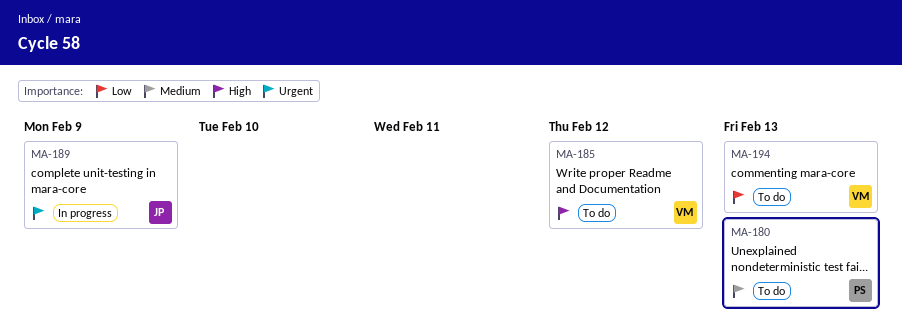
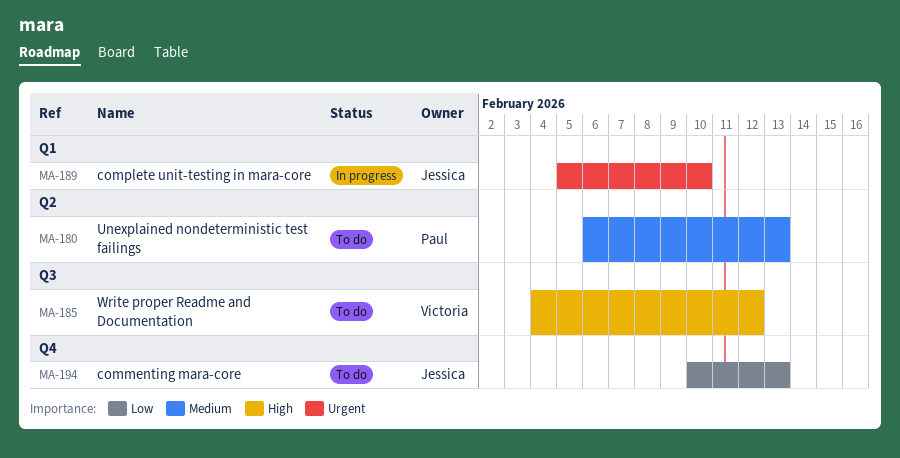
MA-189, due: Feb 9 -> Feb 10
MA-194, owner: Victoria -> Jessica

